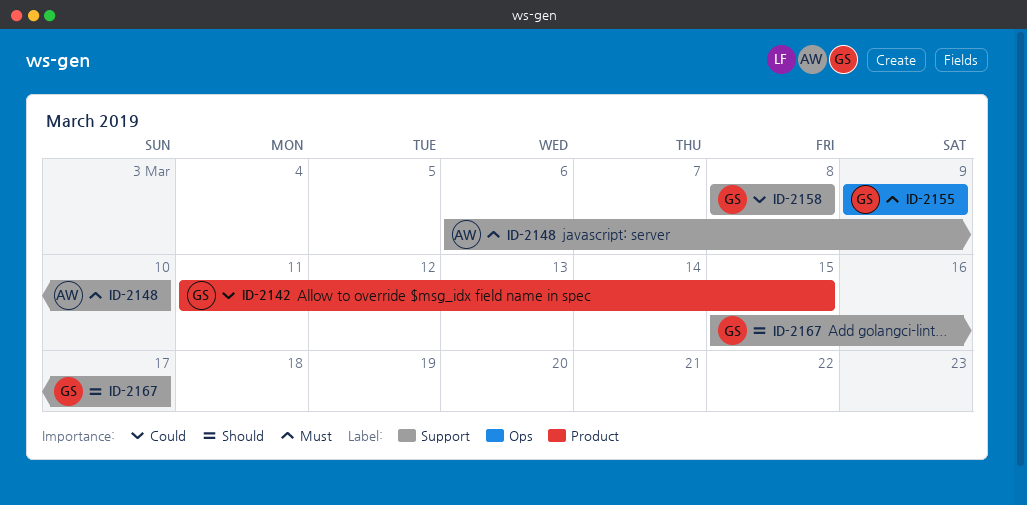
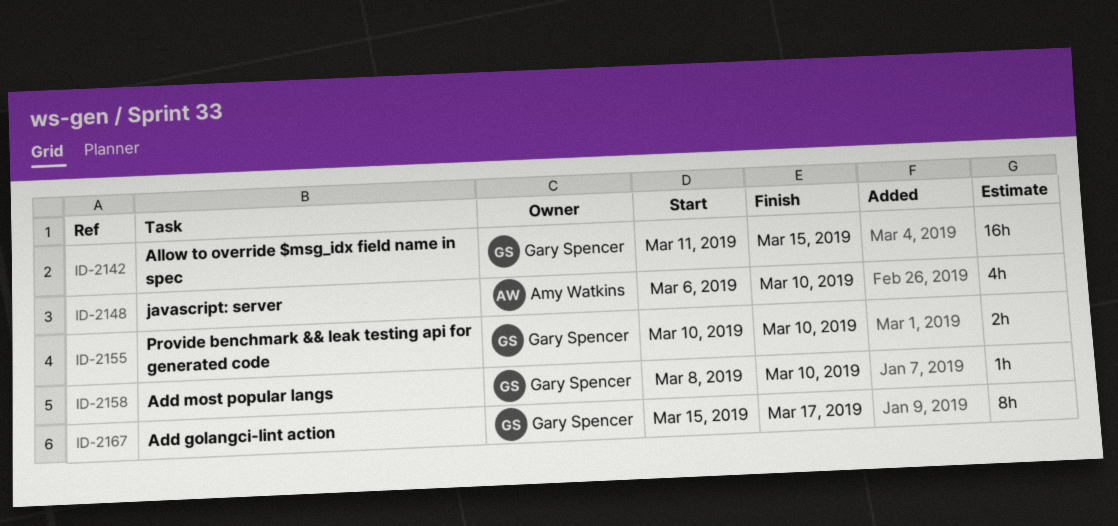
ID-2155, start: Mar 9 -> Mar 10
ID-2155, due: Mar 9 -> Mar 10
ID-2158, due: Mar 8 -> Mar 10

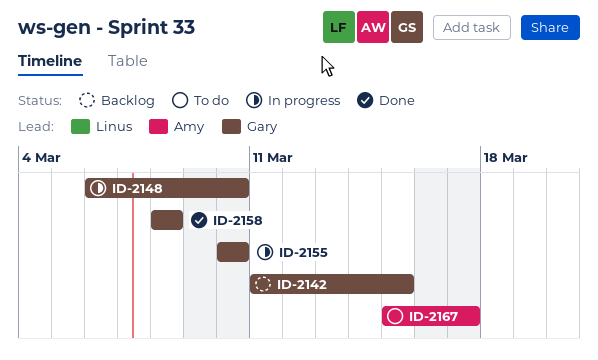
ID-2148, owner: Amy Watkins -> Gary Spencer
ID-2158, due: Mar 10 -> Mar 8
ID-2167, owner: Gary Spencer -> Amy Watkins

